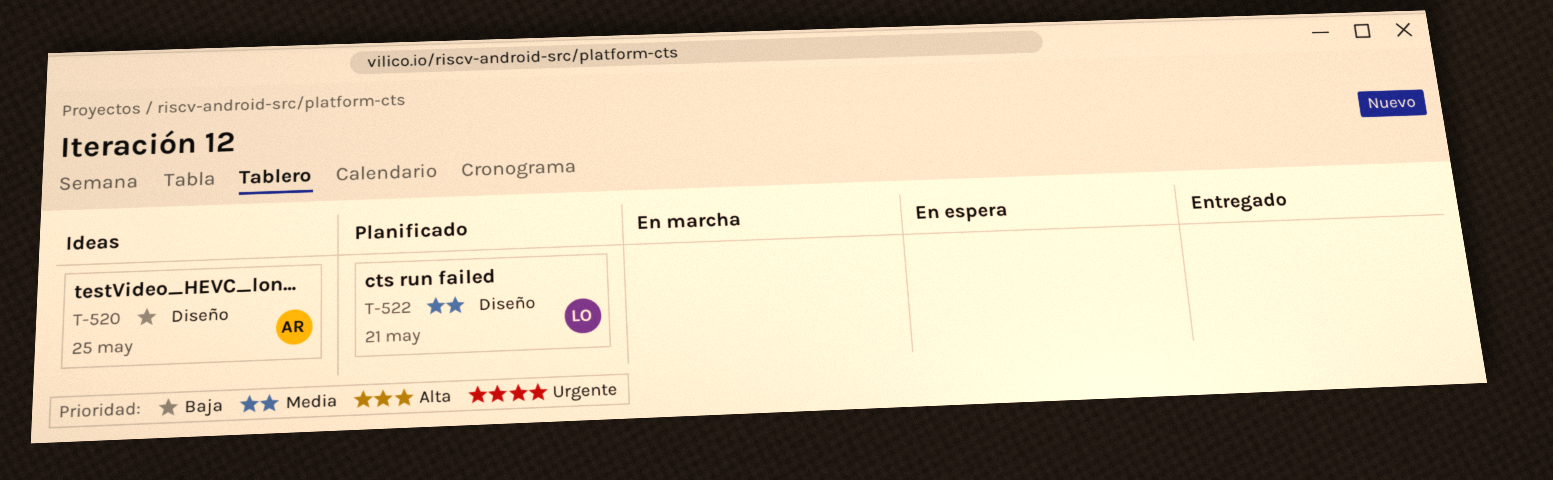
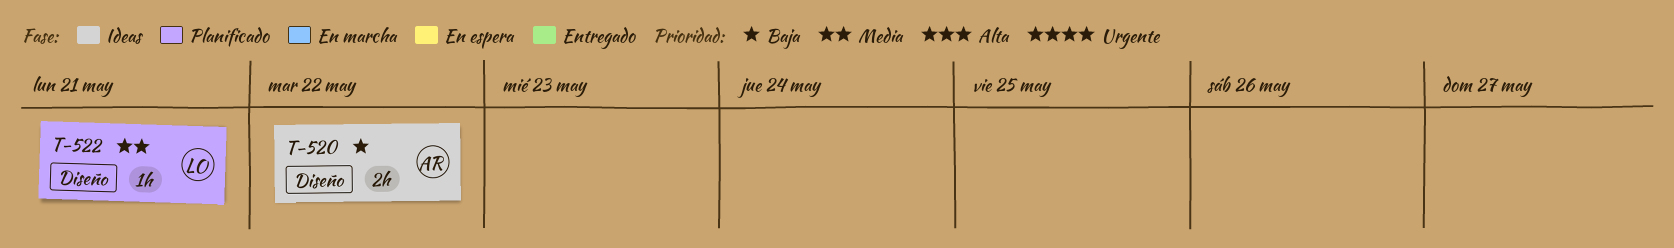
T-520, due: May 25 -> May 22

